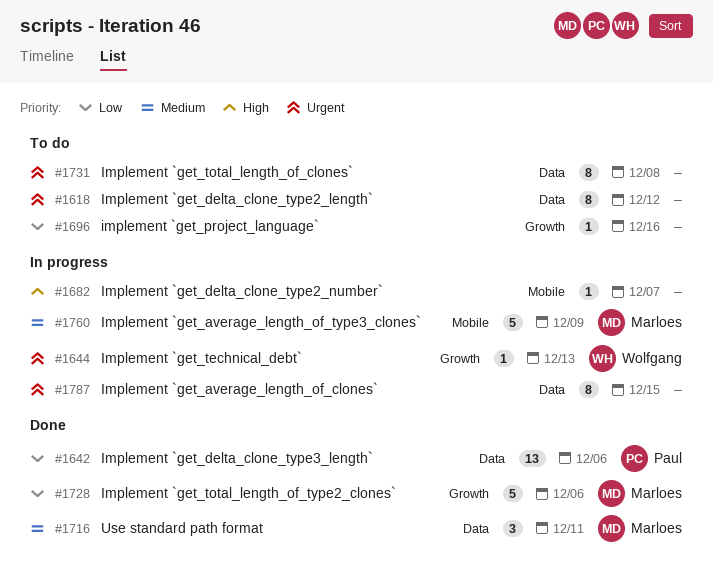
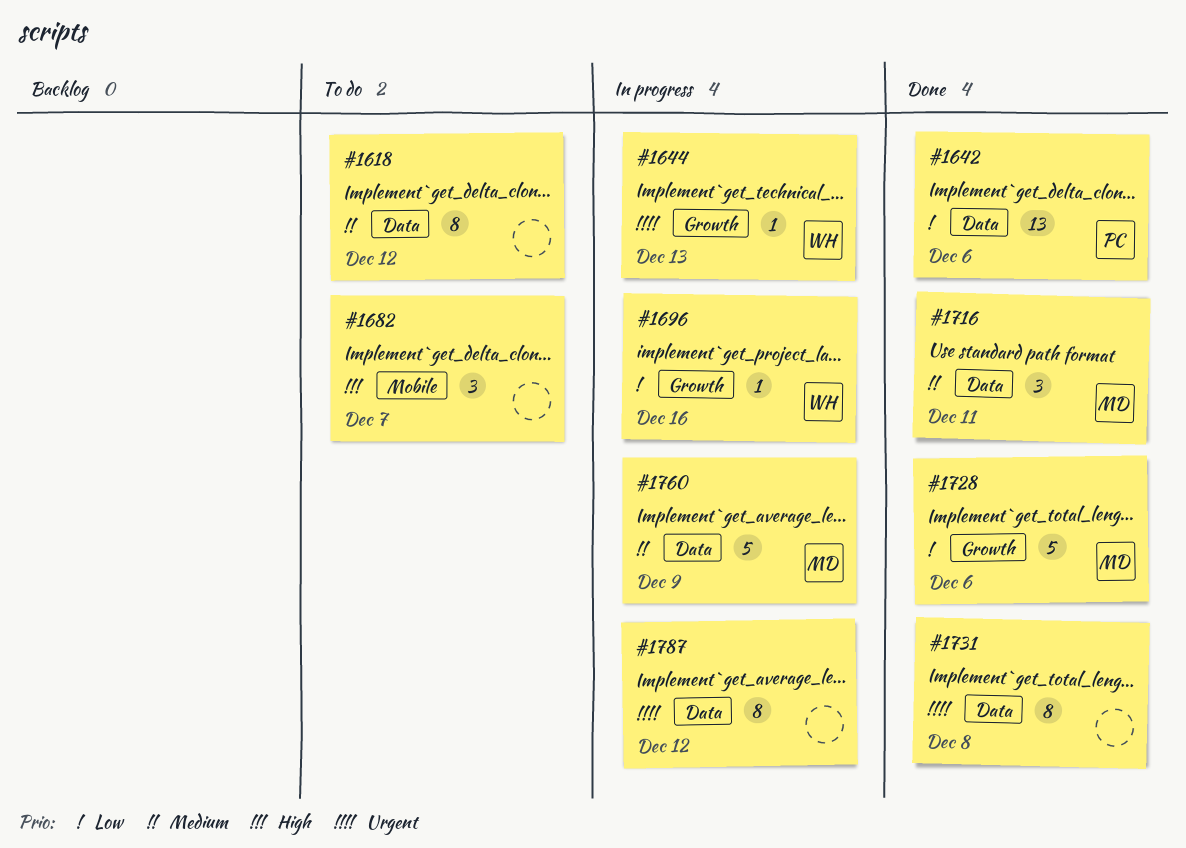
#1618, priority: Urgent -> Medium
#1682, status: In progress -> To do
#1682, estimate: 1 -> 3
#1696, status: To do -> In progress
#1696, owner: none -> Wolfgang
#1731, status: To do -> Done
#1760, label: Mobile -> Data
#1787, due: Dec 15 -> Dec 12

